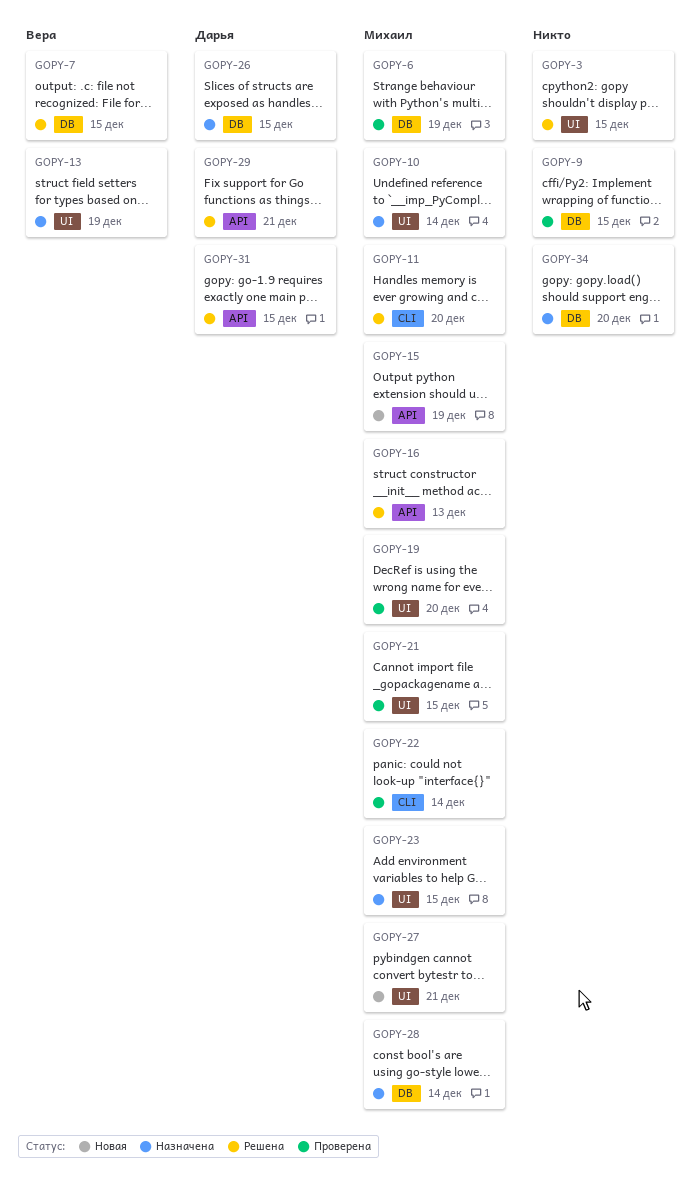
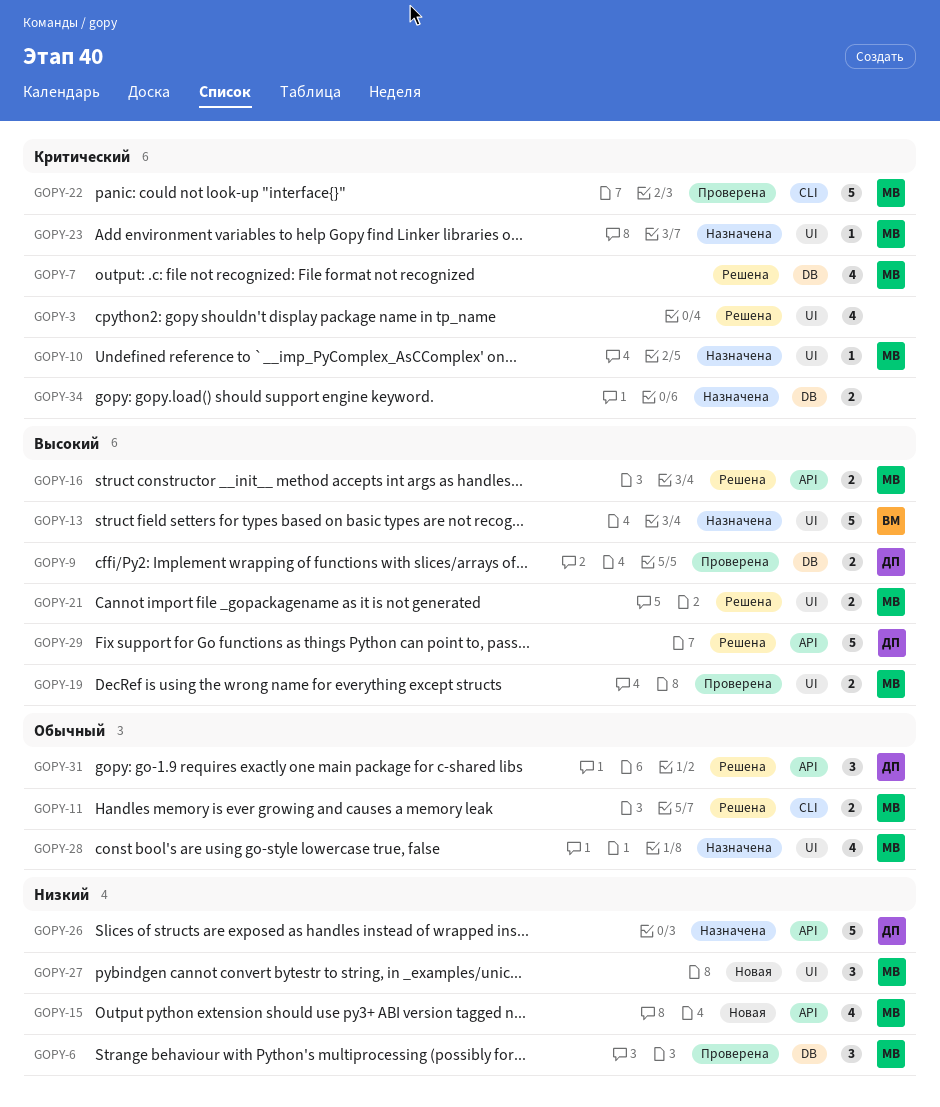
GOPY-7, owner: Вера -> Михаил
GOPY-9, owner: none -> Дарья
GOPY-21, status: Проверена -> Решена
GOPY-26, label: DB -> API
GOPY-28, label: DB -> UI

